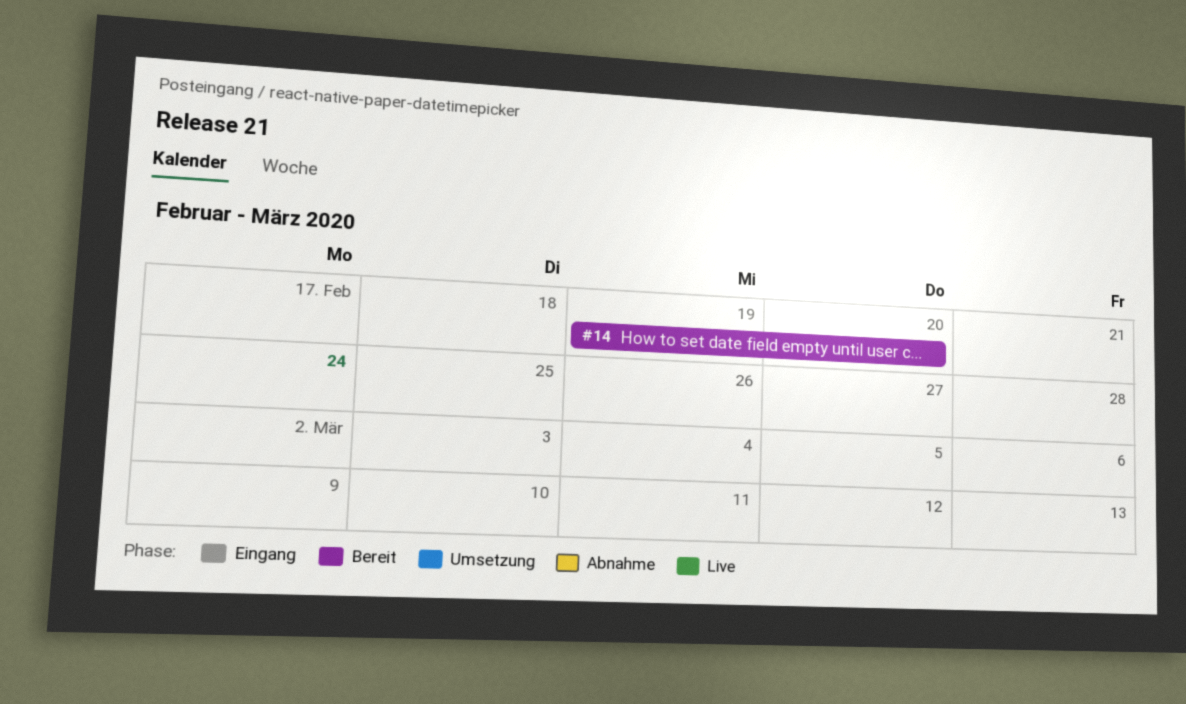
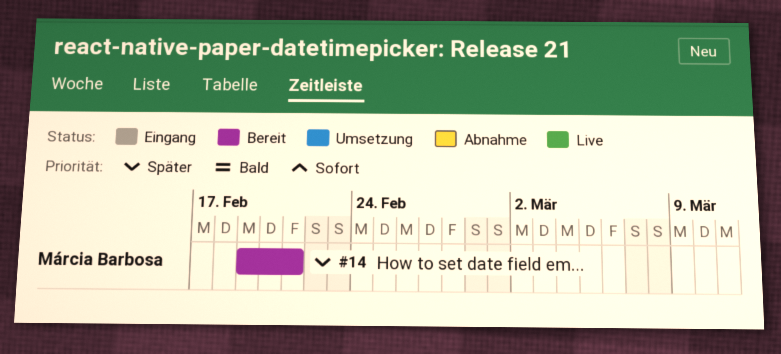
#14, due: Feb 20 -> Feb 21

